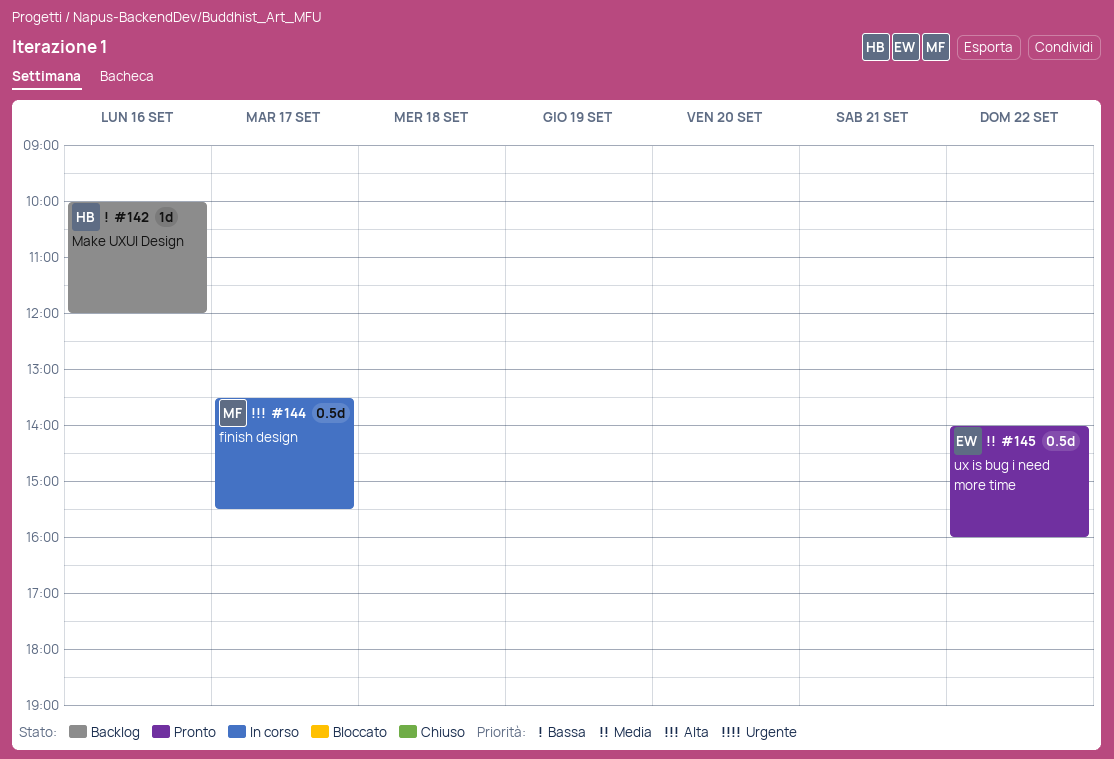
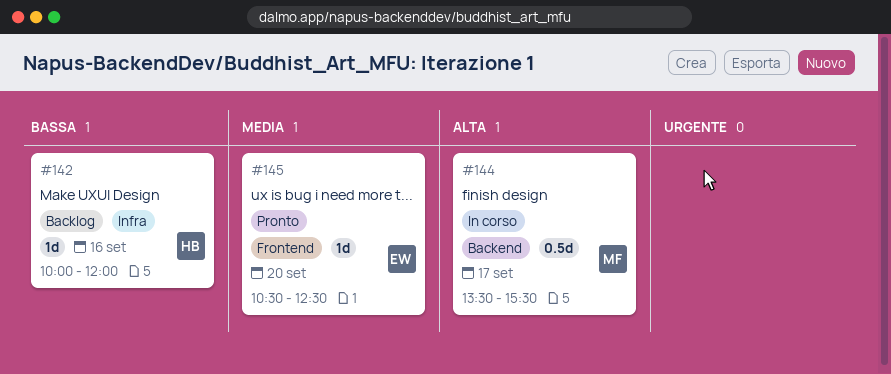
#145, estimate: 0.5d -> 1d
#145, day: Sep 22 -> Sep 20
#145, begins: 14:00 -> 10:30
#145, ends: 16:00 -> 12:30

